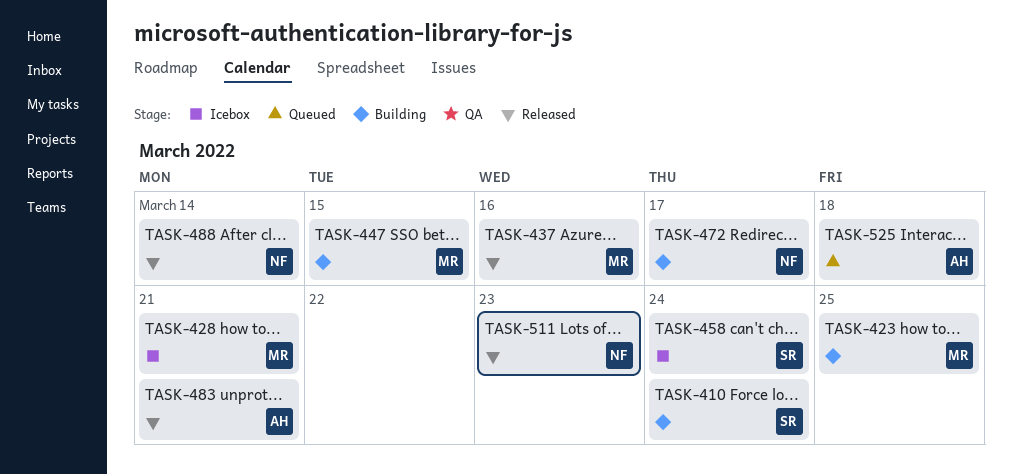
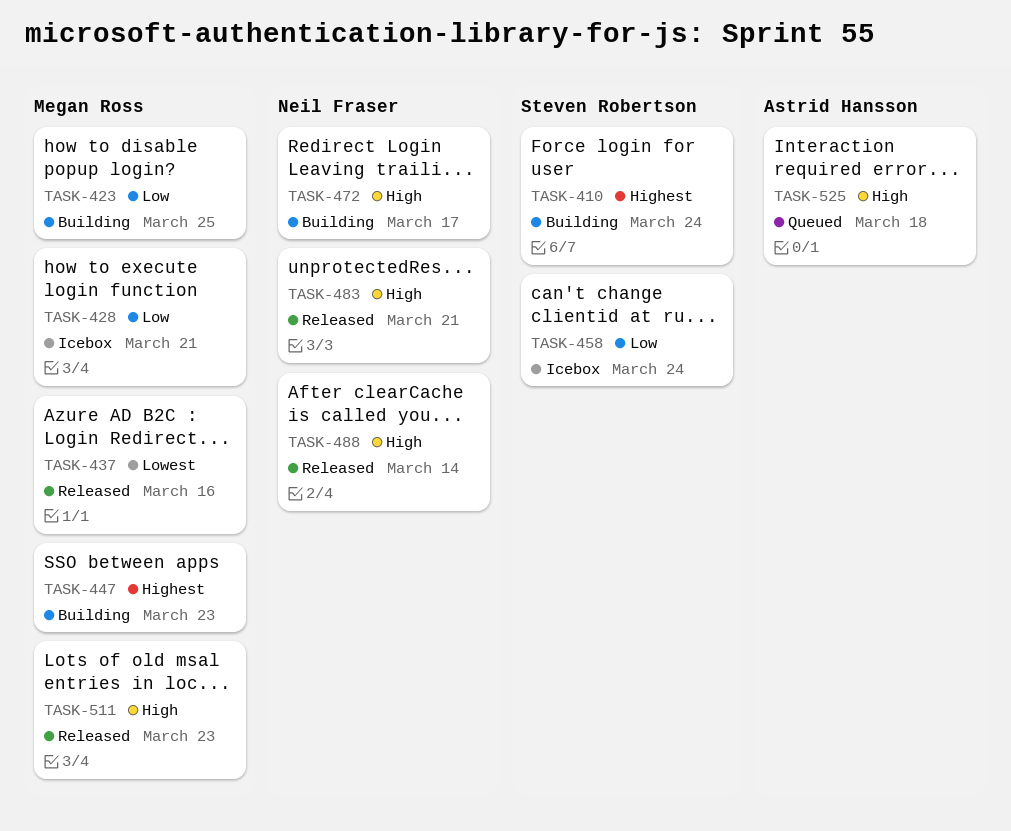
TASK-447, due: Mar 15 -> Mar 23
TASK-483, owner: Astrid Hansson -> Neil Fraser
TASK-511, owner: Neil Fraser -> Megan Ross

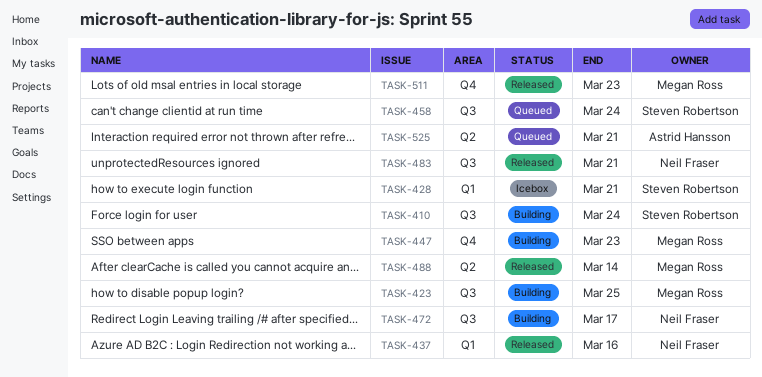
TASK-428, owner: Megan Ross -> Steven Robertson
TASK-437, owner: Megan Ross -> Neil Fraser
TASK-458, status: Icebox -> Queued
TASK-488, owner: Neil Fraser -> Megan Ross
TASK-525, due: Mar 18 -> Mar 21

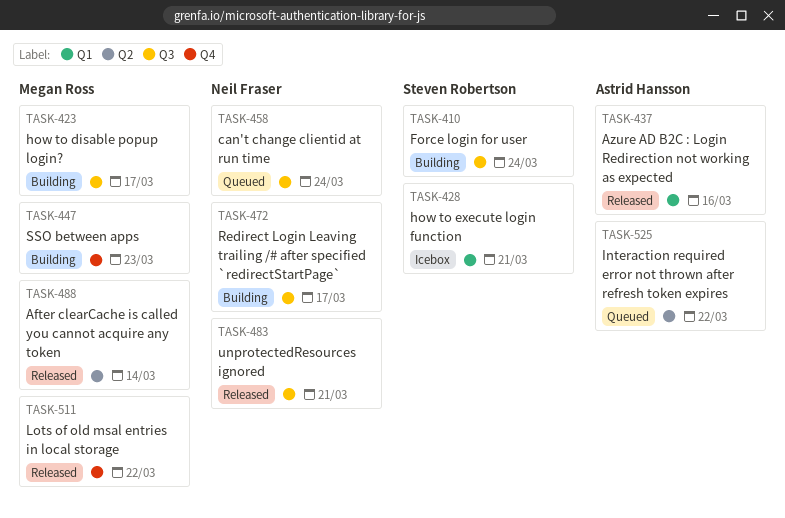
TASK-423, due: Mar 25 -> Mar 17
TASK-437, owner: Neil Fraser -> Astrid Hansson
TASK-458, owner: Steven Robertson -> Neil Fraser
TASK-511, due: Mar 23 -> Mar 22
TASK-525, due: Mar 21 -> Mar 22

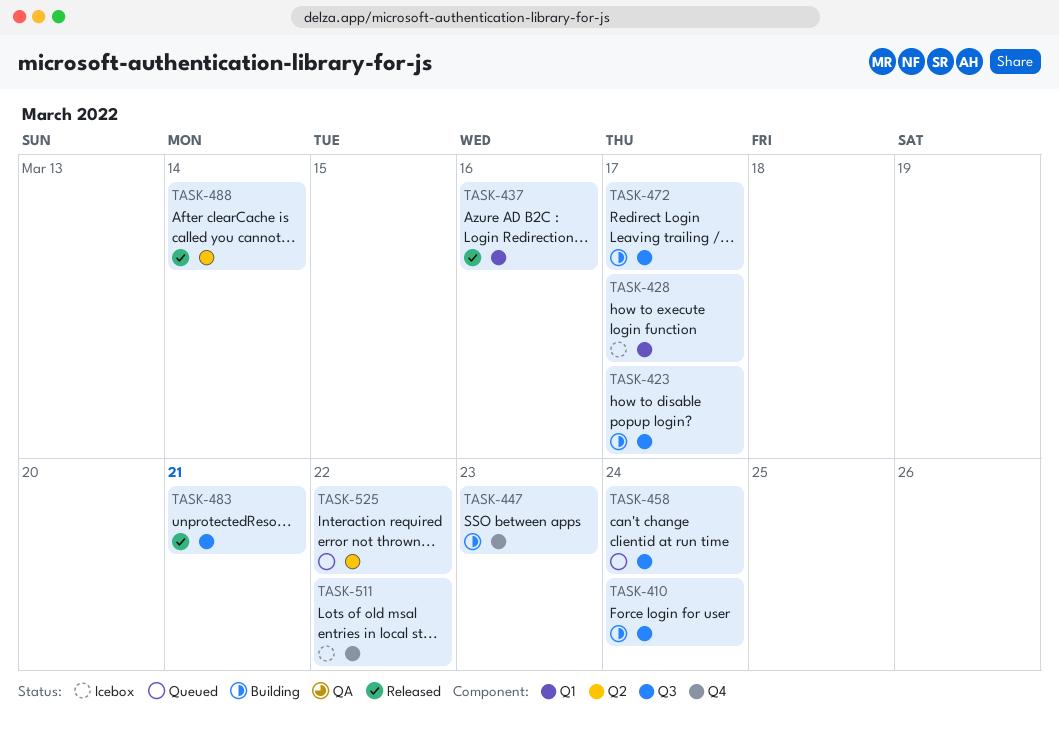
TASK-428, due: Mar 21 -> Mar 17
TASK-511, status: Released -> Icebox

